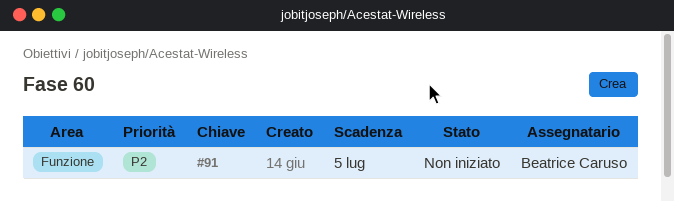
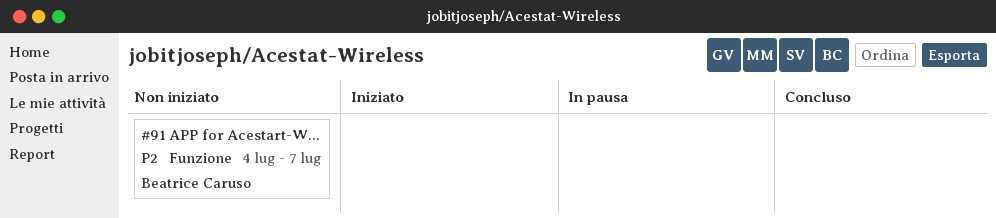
#91, due: Jul 5 -> Jul 7

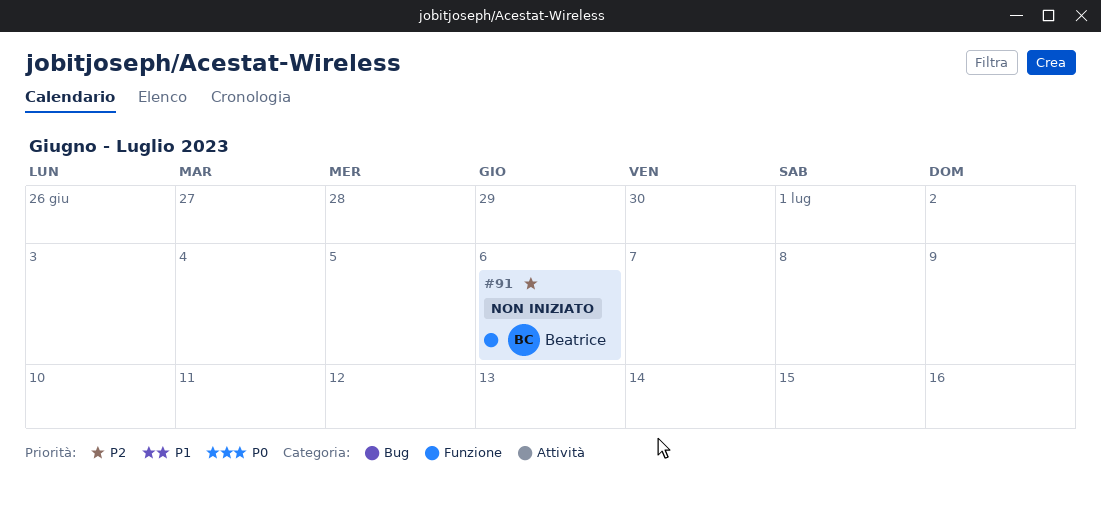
#91, due: Jul 7 -> Jul 6

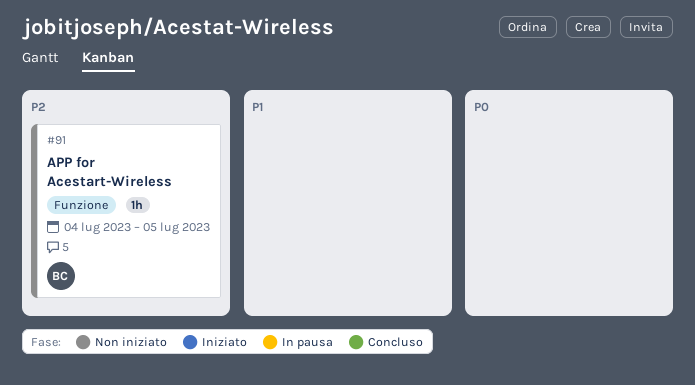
#91, due: Jul 6 -> Jul 5

